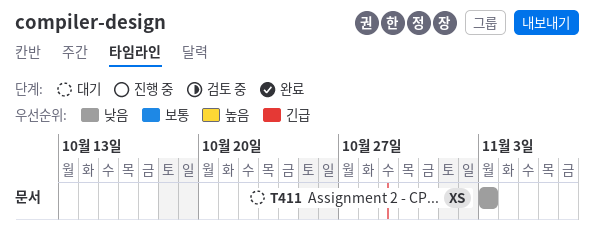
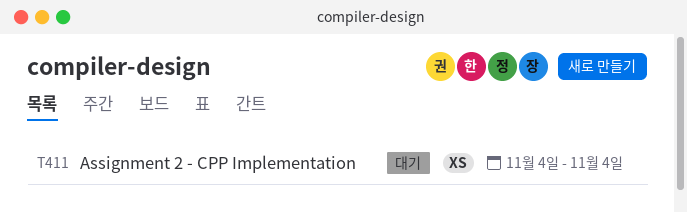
T411, start: Nov 3 -> Nov 4
T411, due: Nov 3 -> Nov 4

